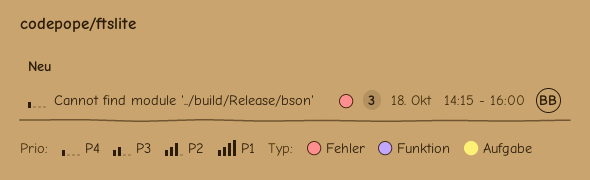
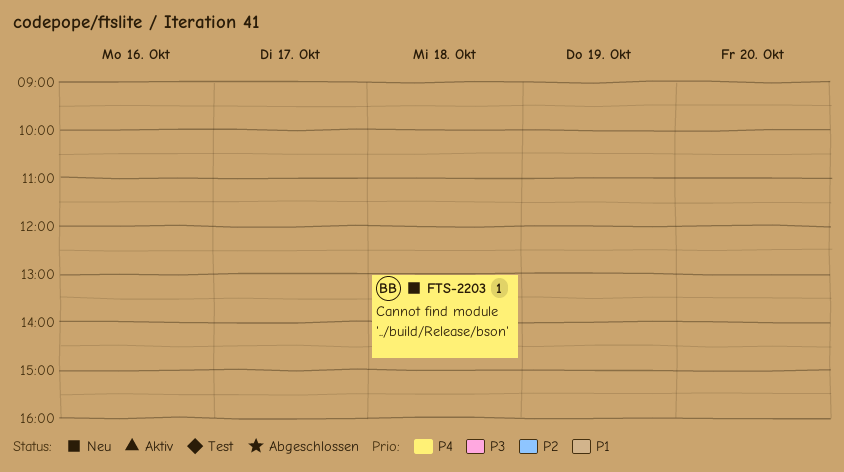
Cannot find module '../build/Release/bson', estimate: 3 -> 1
Cannot find module '../build/Release/bson', begins: 14:15 -> 13:00
Cannot find module '../build/Release/bson', ends: 16:00 -> 14:45

